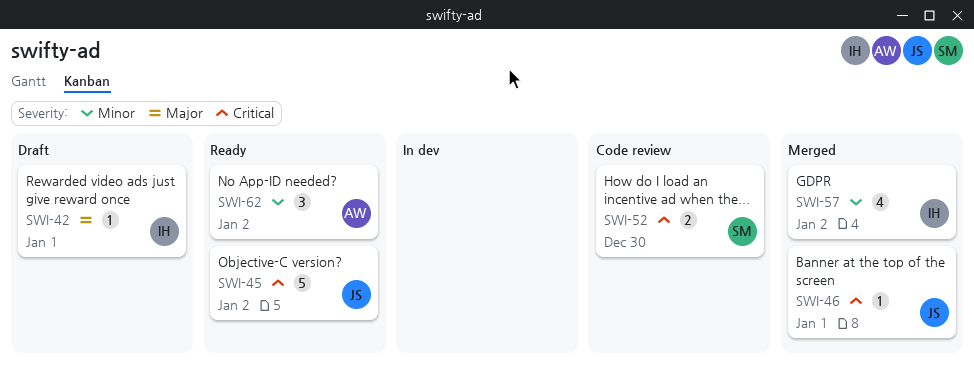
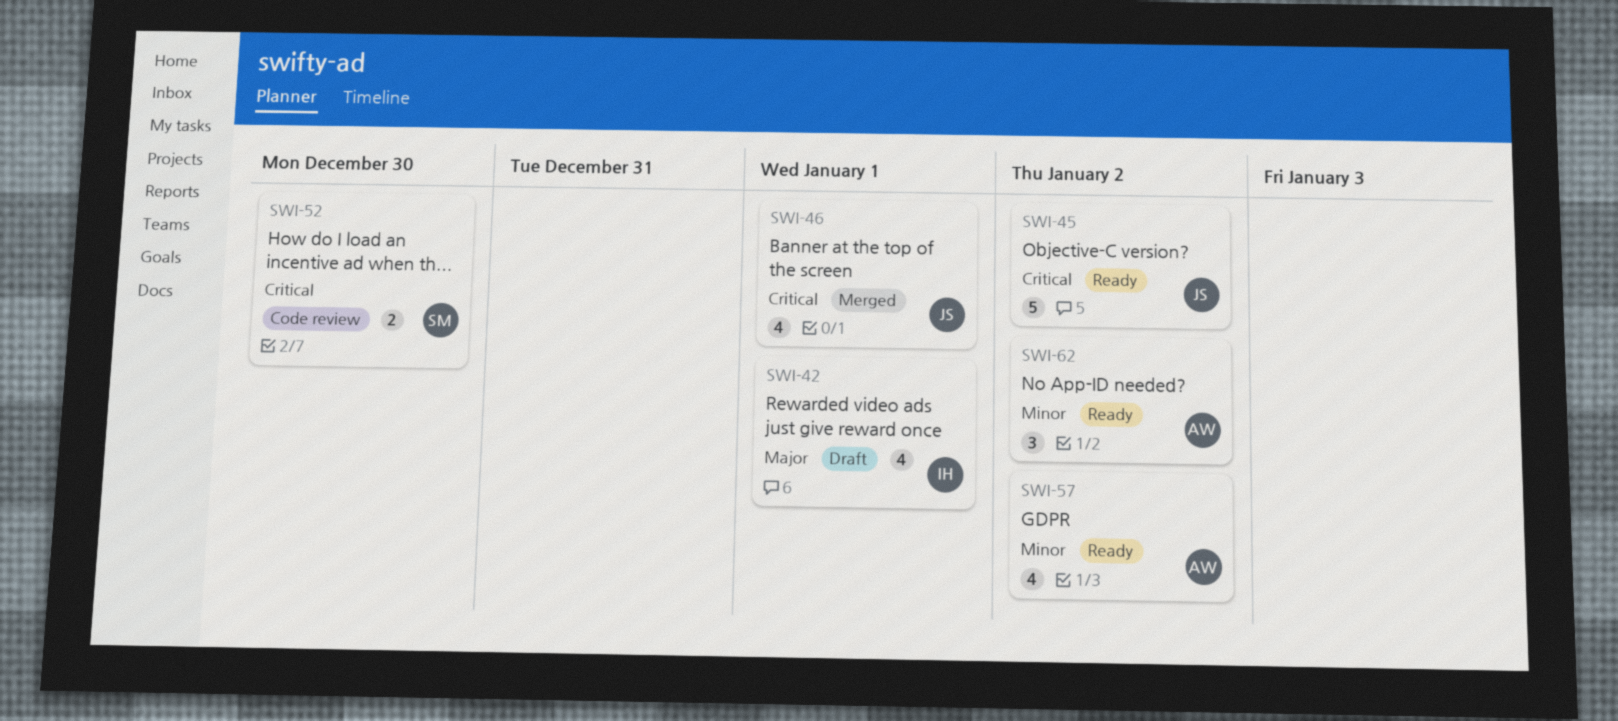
SWI-42, estimate: 1 -> 4
SWI-46, estimate: 1 -> 4
SWI-57, status: Merged -> Ready
SWI-57, owner: IH -> AW

